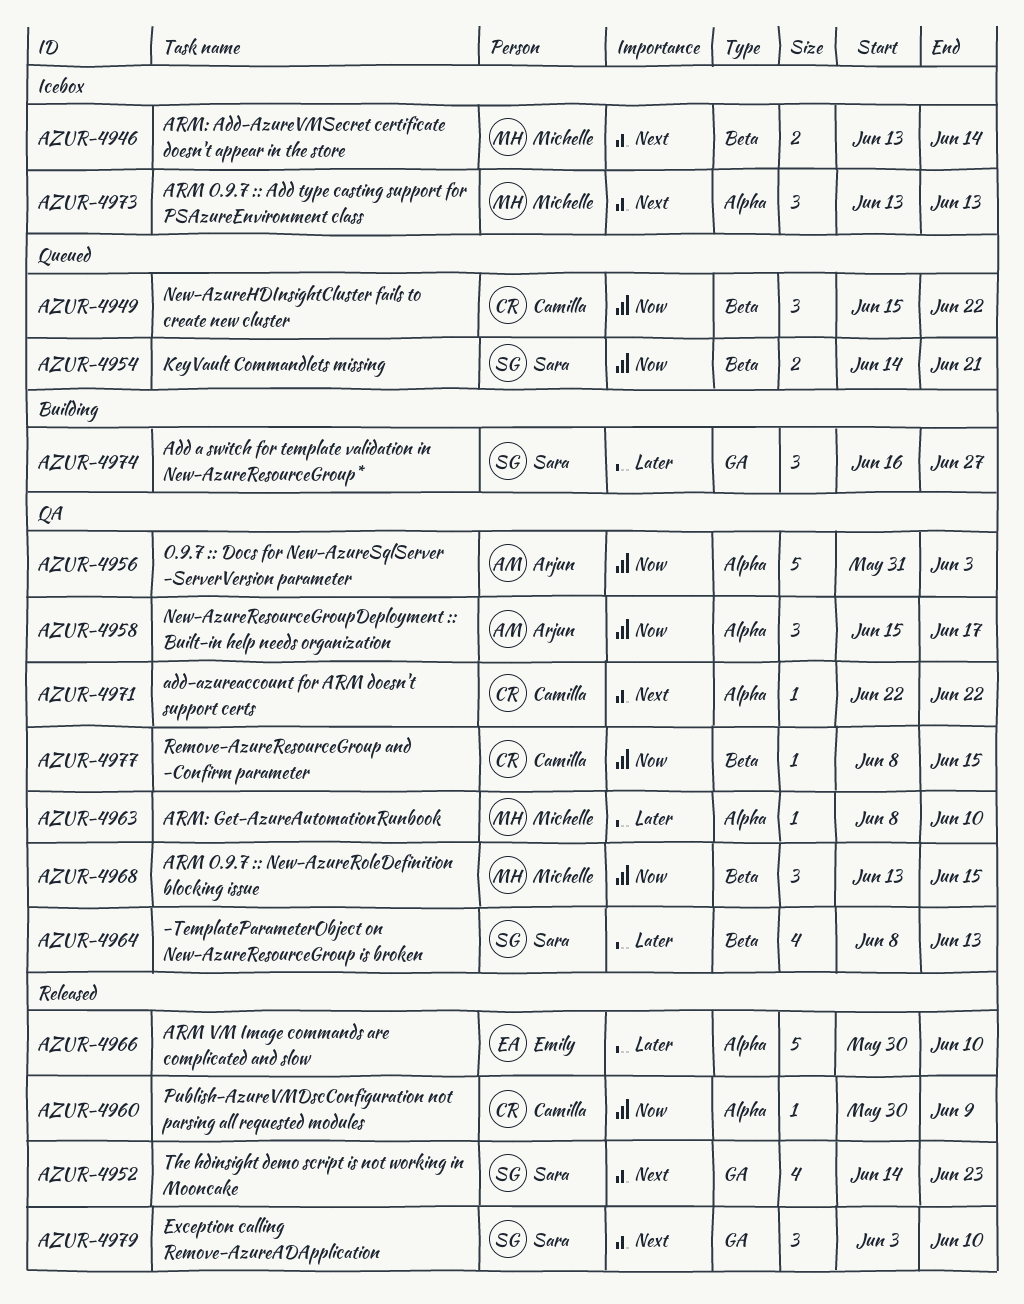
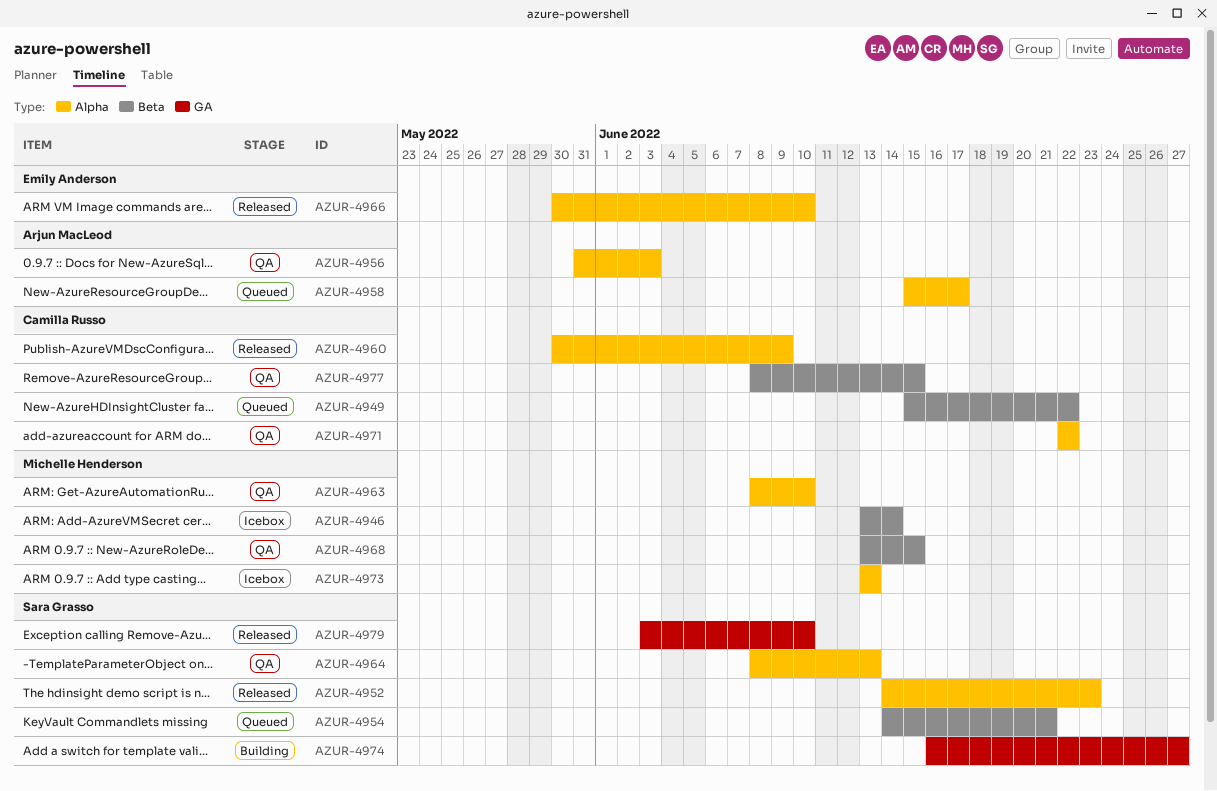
AZUR-4952, label: GA -> Alpha
AZUR-4958, status: QA -> Queued
AZUR-4964, label: Beta -> Alpha

